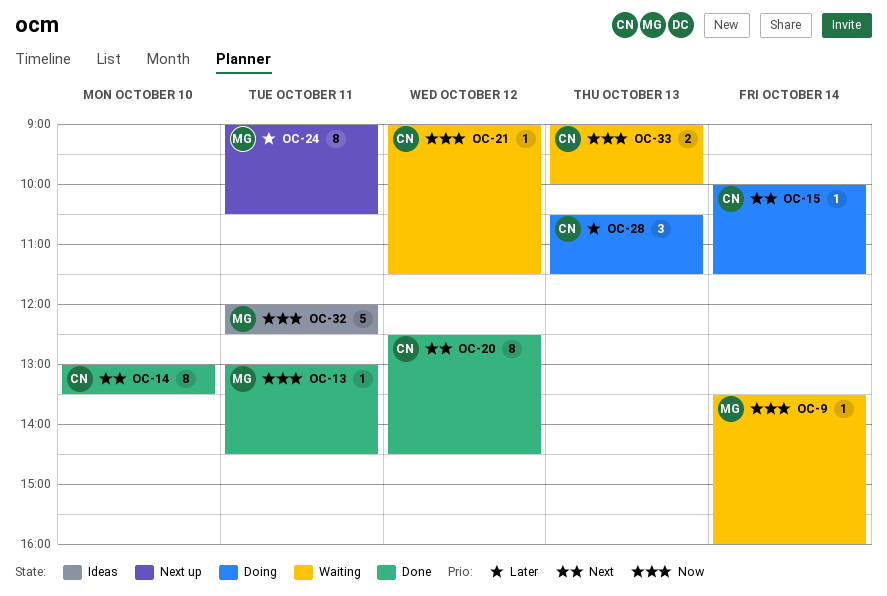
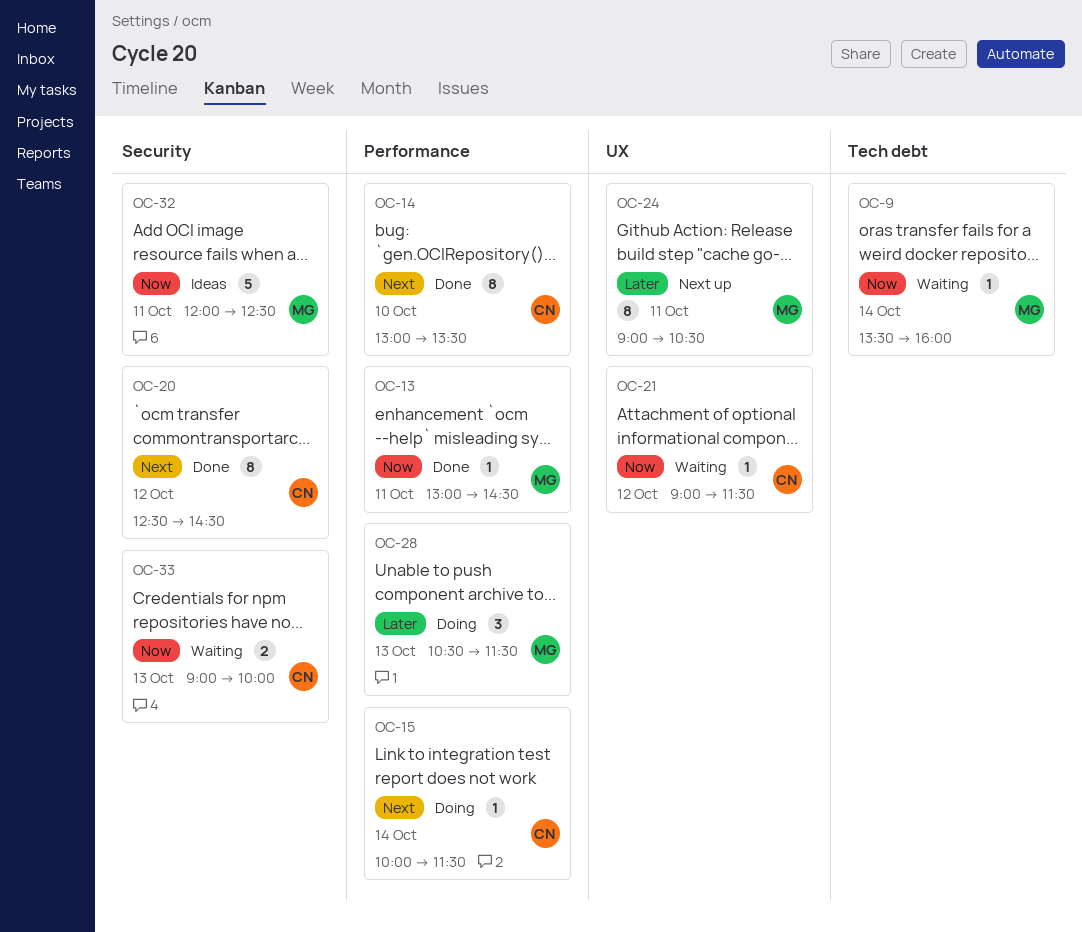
OC-28, owner: CN -> MG

